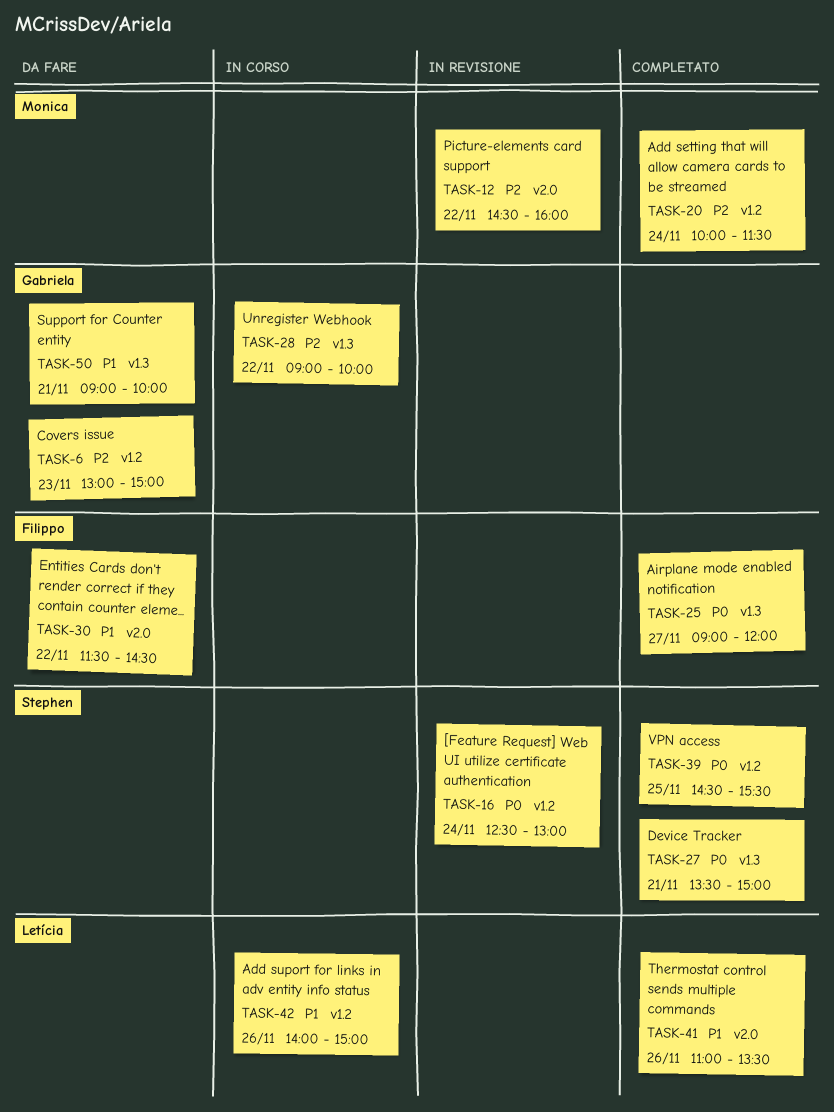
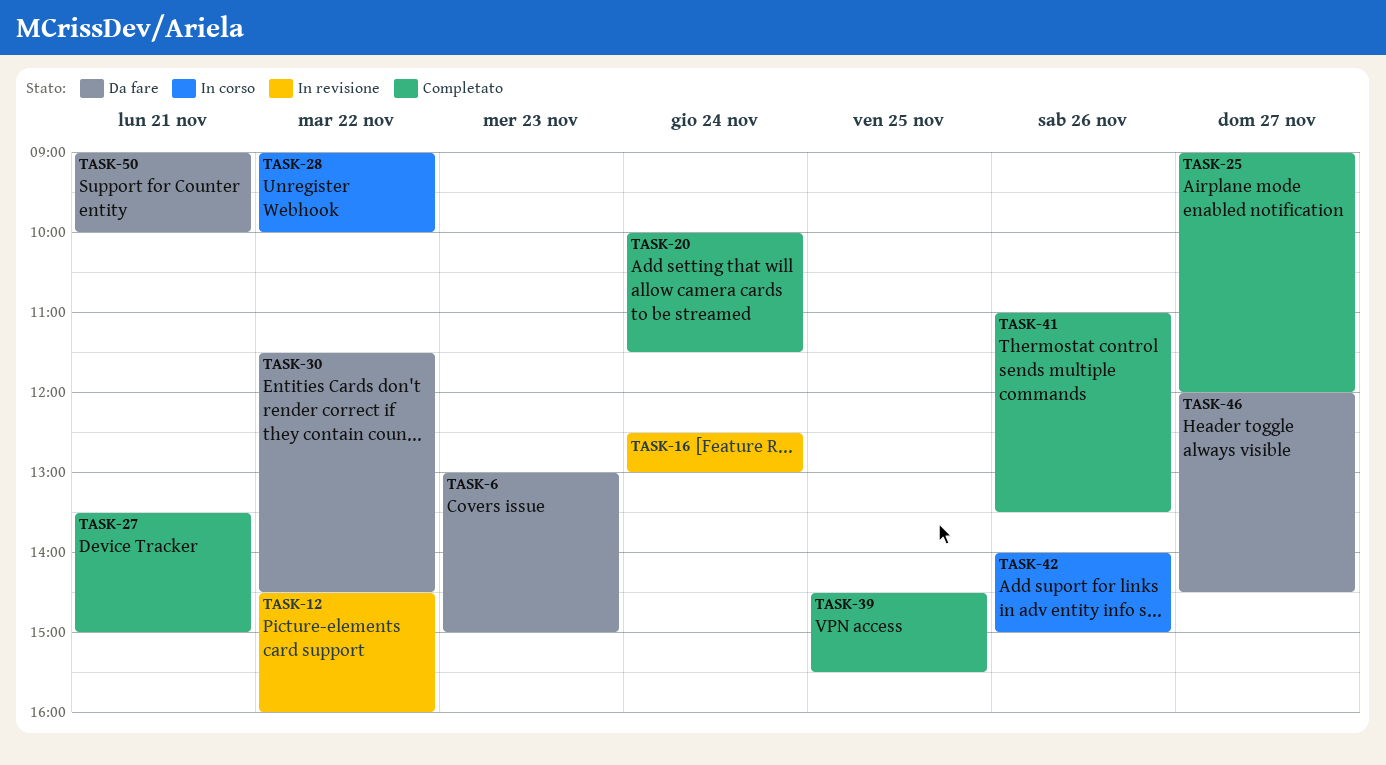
TASK-46: none -> present

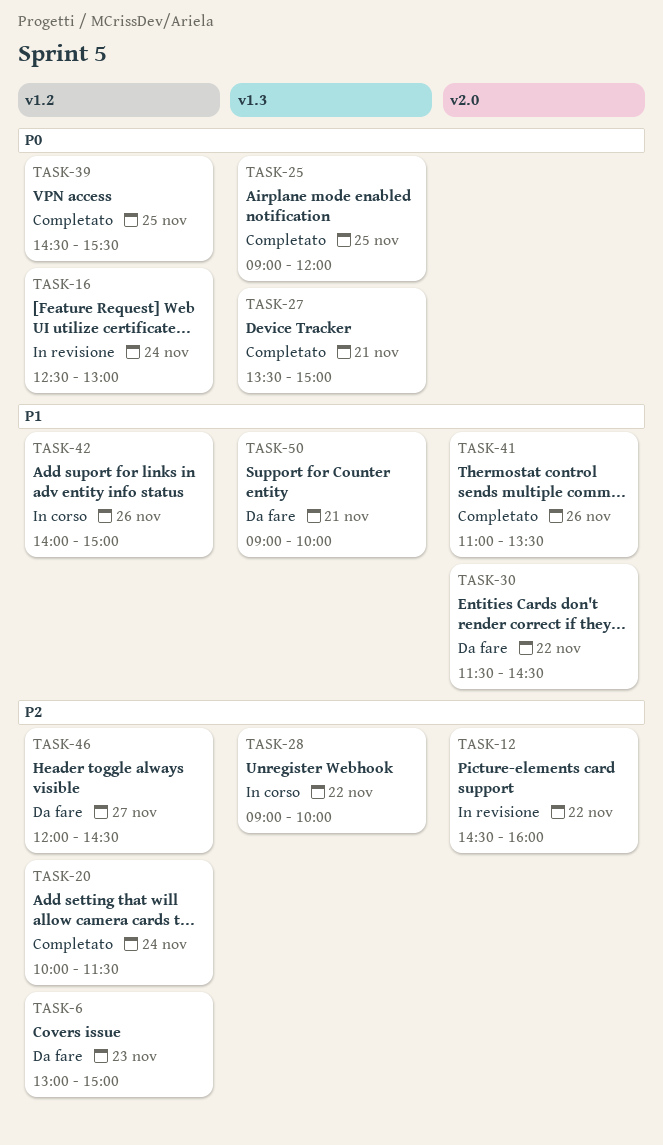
TASK-25, day: Nov 27 -> Nov 25

